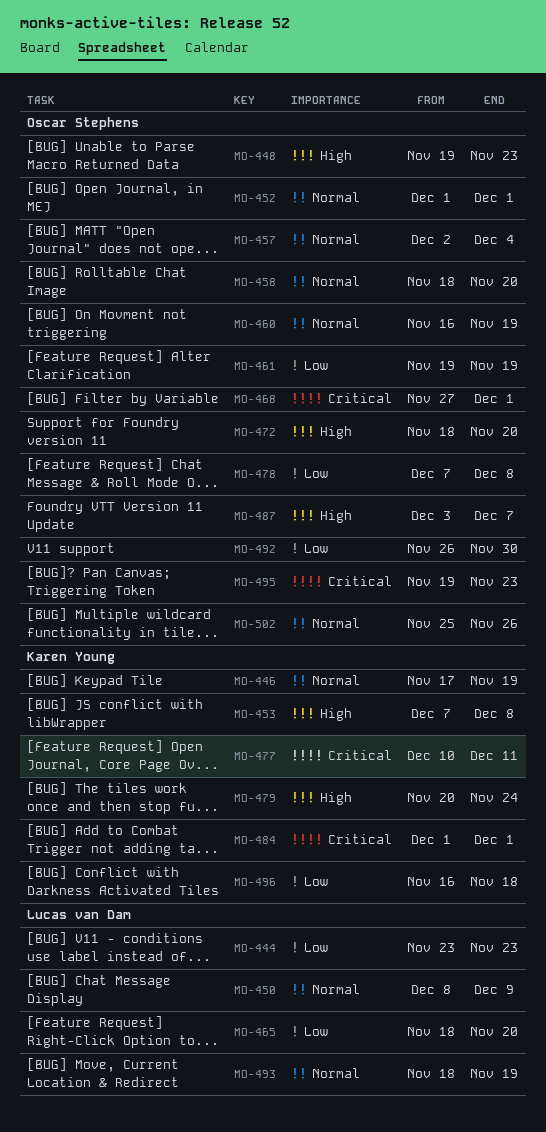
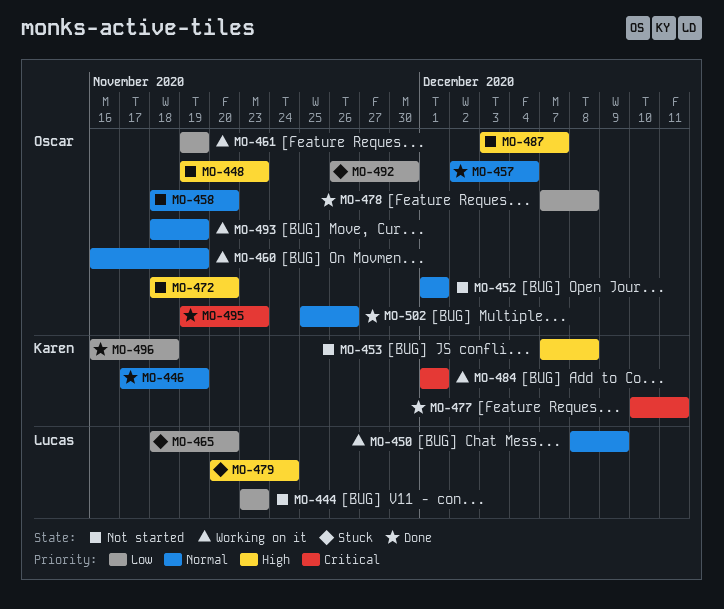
MO-468: present -> none
MO-479, owner: Karen Young -> Lucas van Dam
MO-493, owner: Lucas van Dam -> Oscar Stephens

